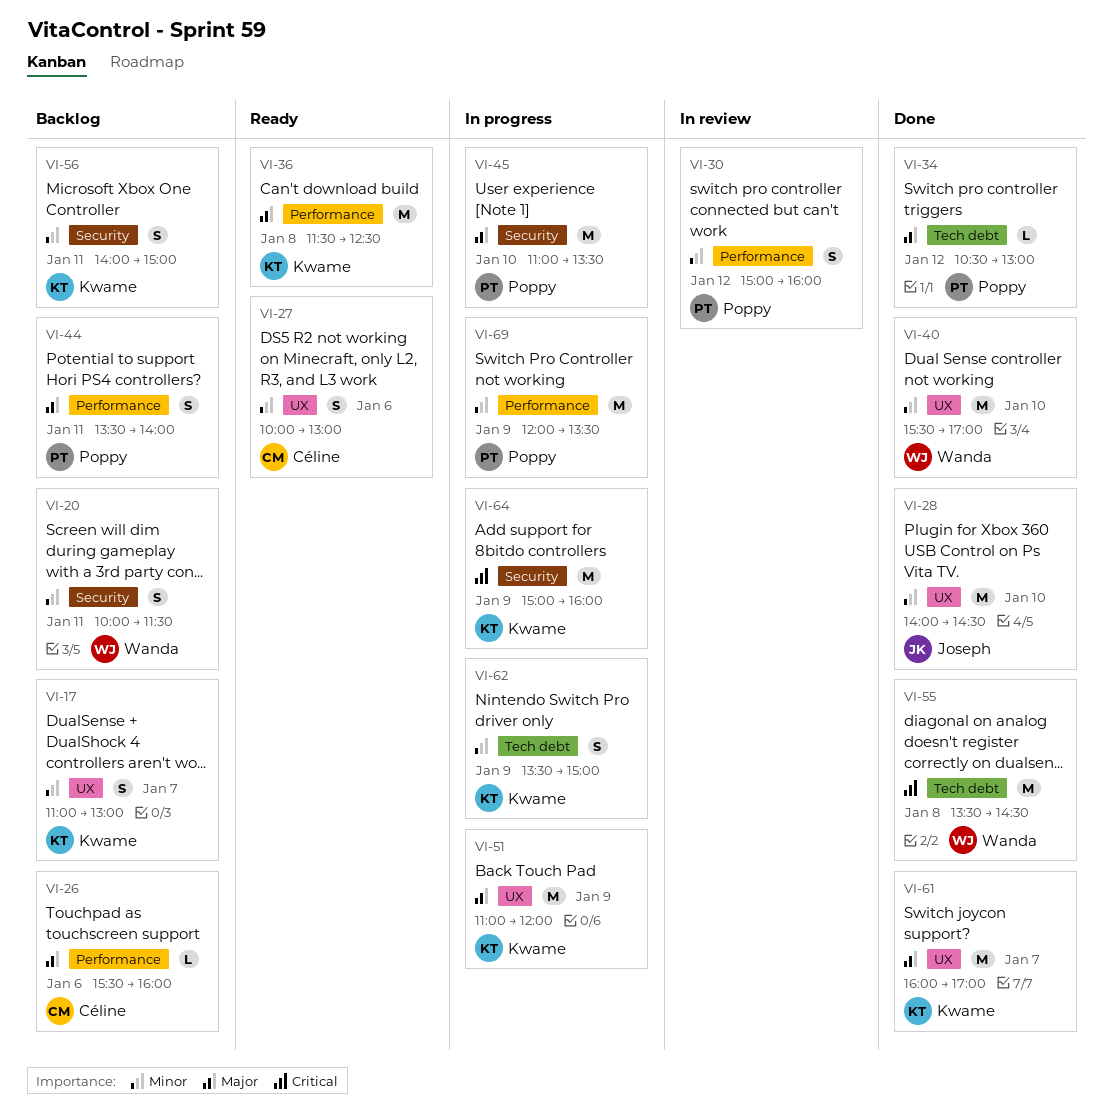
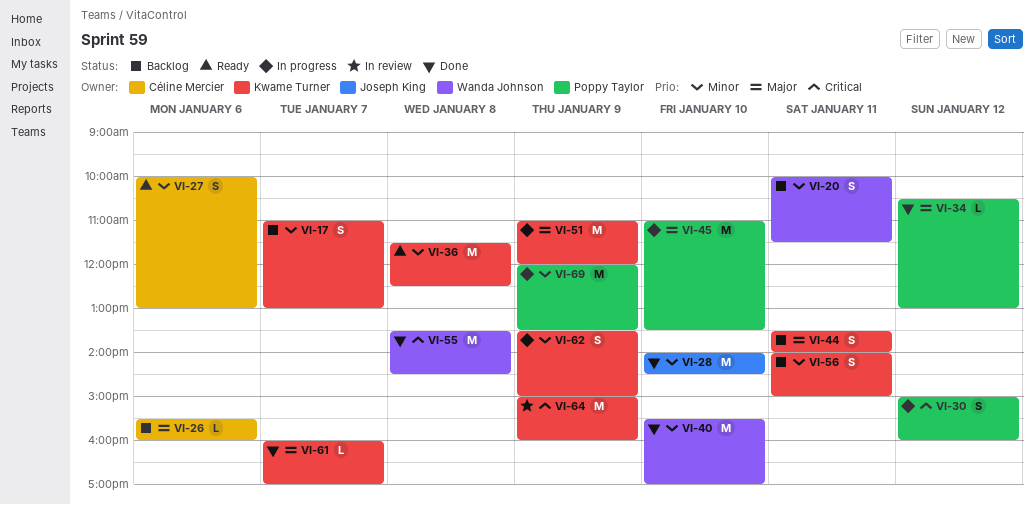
VI-30, status: In review -> In progress
VI-30, priority: Minor -> Critical
VI-36, priority: Major -> Minor
VI-44, owner: Poppy Taylor -> Kwame Turner
VI-61, estimate: M -> L
VI-64, status: In progress -> In review

